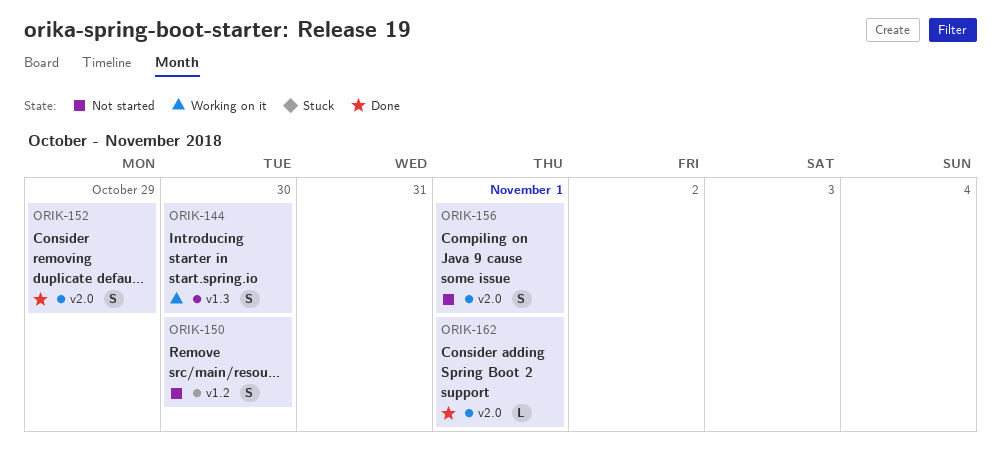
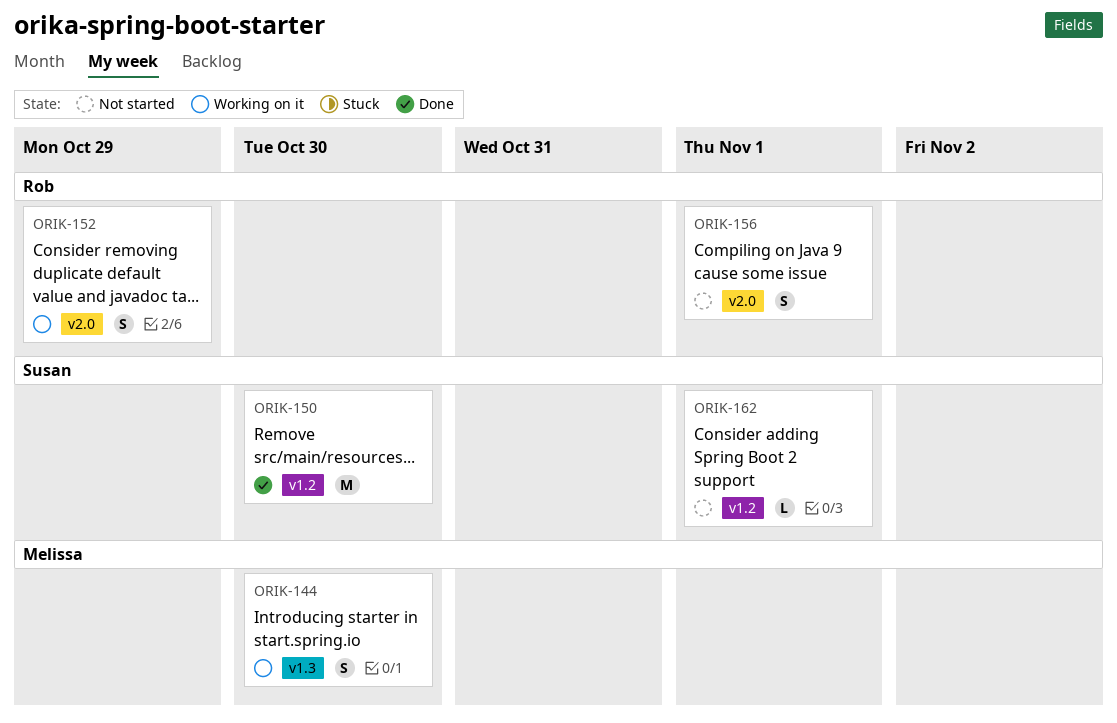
ORIK-150, status: Not started -> Done
ORIK-150, estimate: S -> M
ORIK-152, status: Done -> Working on it
ORIK-162, status: Done -> Not started
ORIK-162, label: v2.0 -> v1.2

